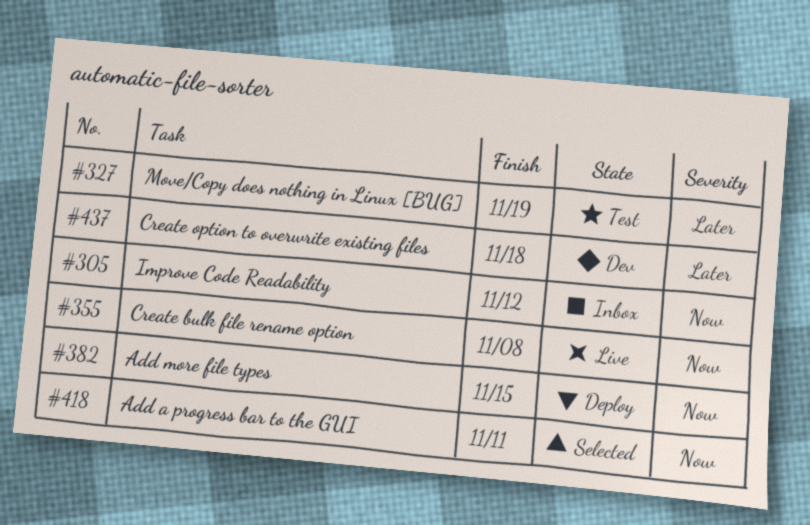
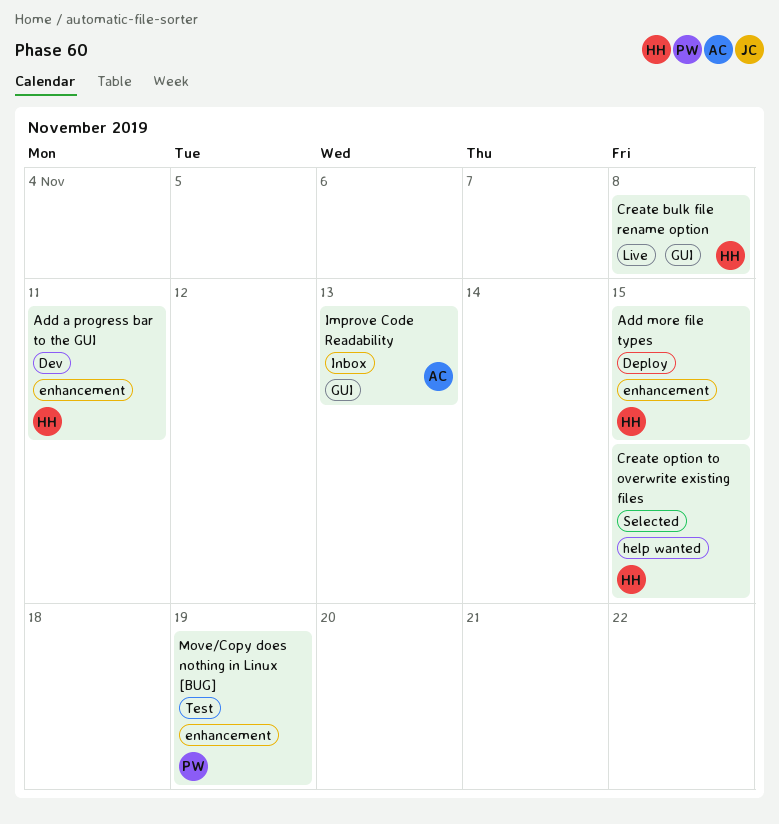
Add a progress bar to the GUI, status: Selected -> Dev
Create option to overwrite existing files, status: Dev -> Selected
Create option to overwrite existing files, due: Nov 18 -> Nov 15
Improve Code Readability, due: Nov 12 -> Nov 13

